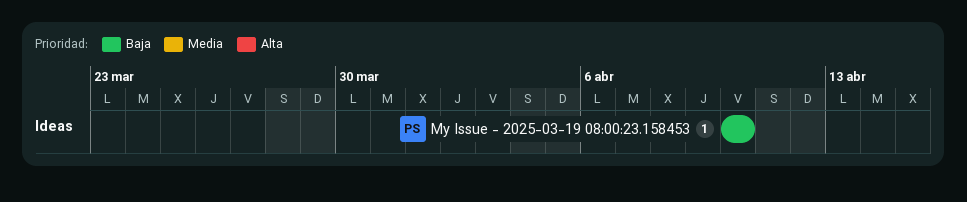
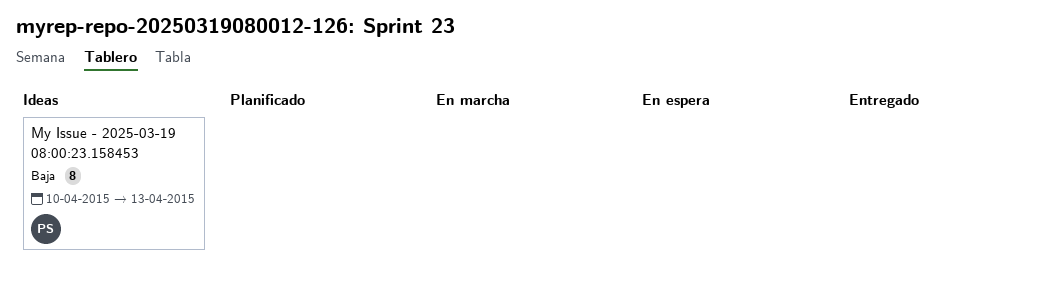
My Issue - 2025-03-19 08:00:23.158453, estimate: 1 -> 8
My Issue - 2025-03-19 08:00:23.158453, due: Apr 10 -> Apr 13

